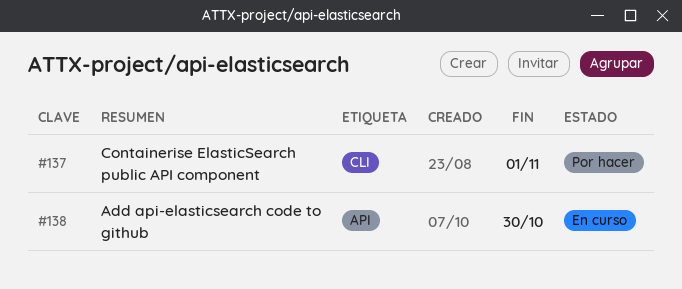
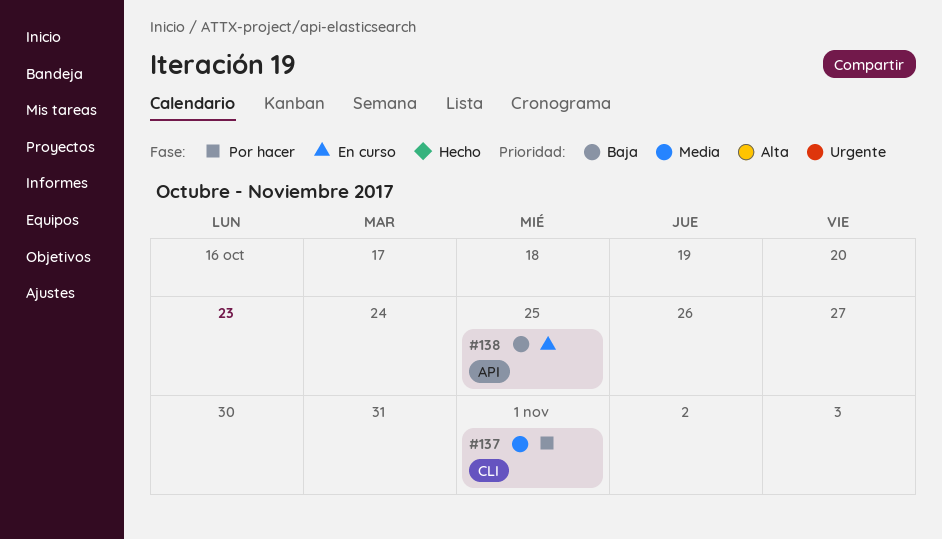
#138, due: Oct 30 -> Oct 25

